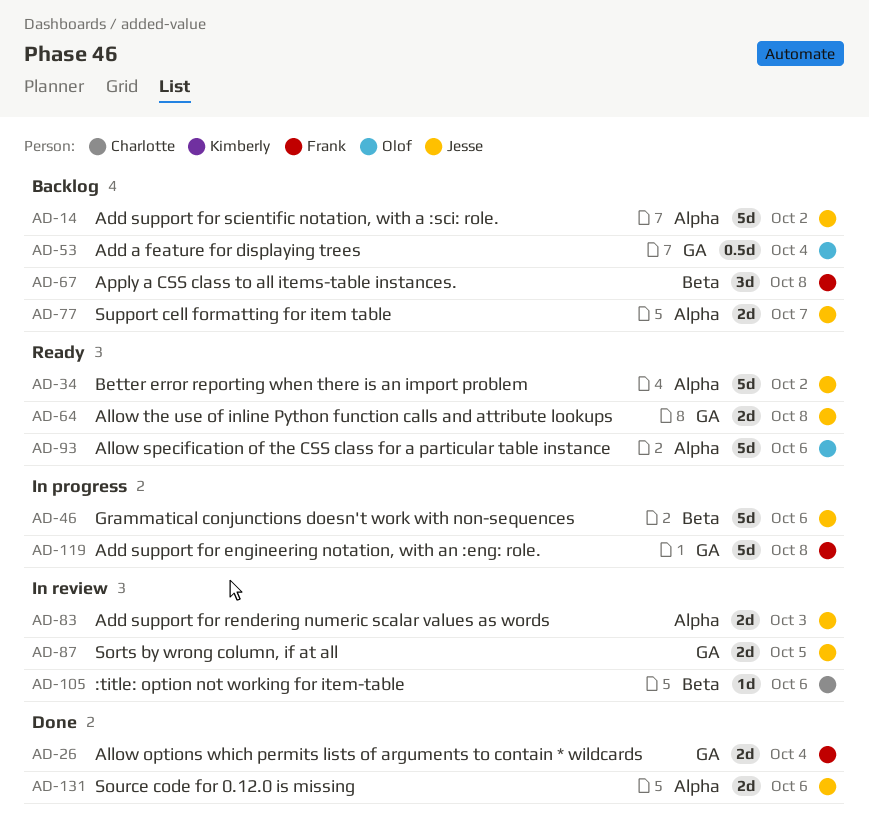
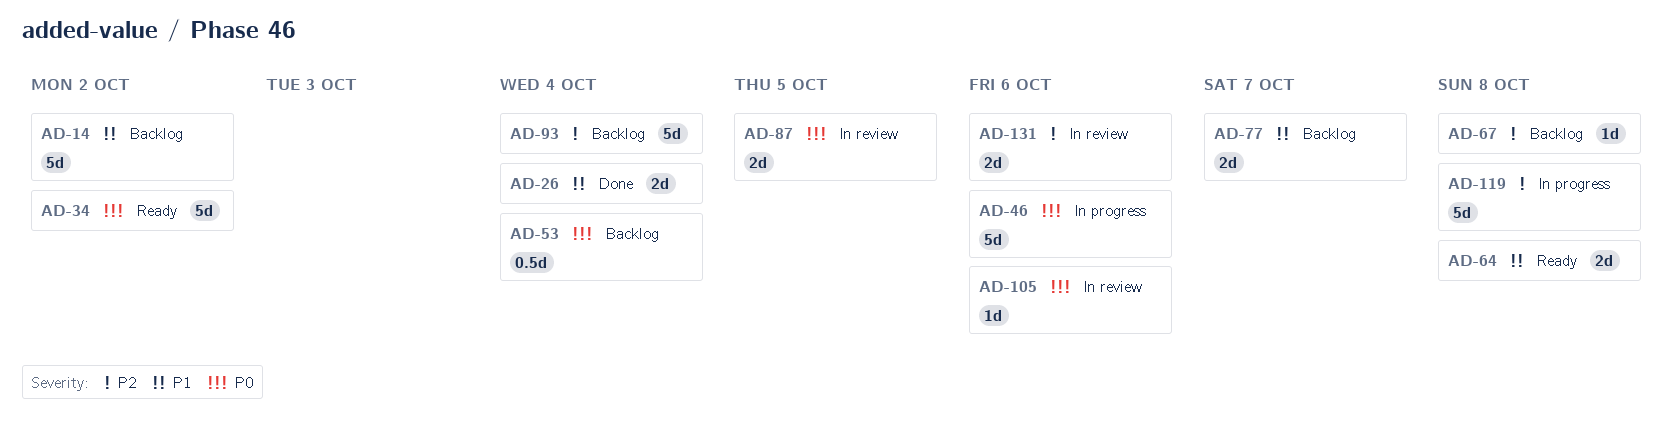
AD-67, estimate: 3d -> 1d
AD-83: present -> none
AD-93, status: Ready -> Backlog
AD-93, due: Oct 6 -> Oct 4
AD-131, status: Done -> In review

